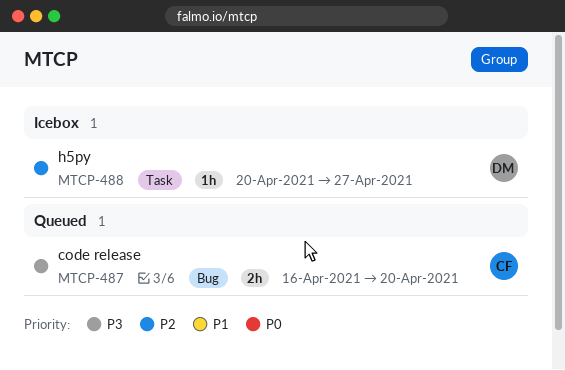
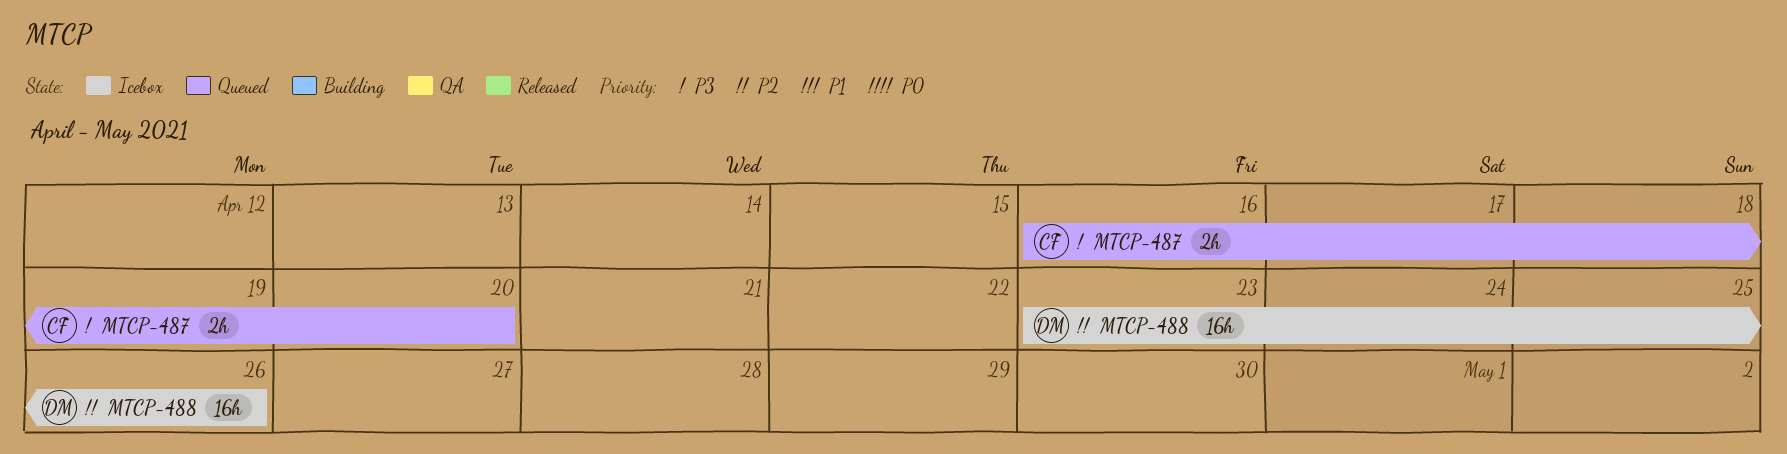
MTCP-488, estimate: 1h -> 16h
MTCP-488, start: Apr 20 -> Apr 23
MTCP-488, due: Apr 27 -> Apr 26

